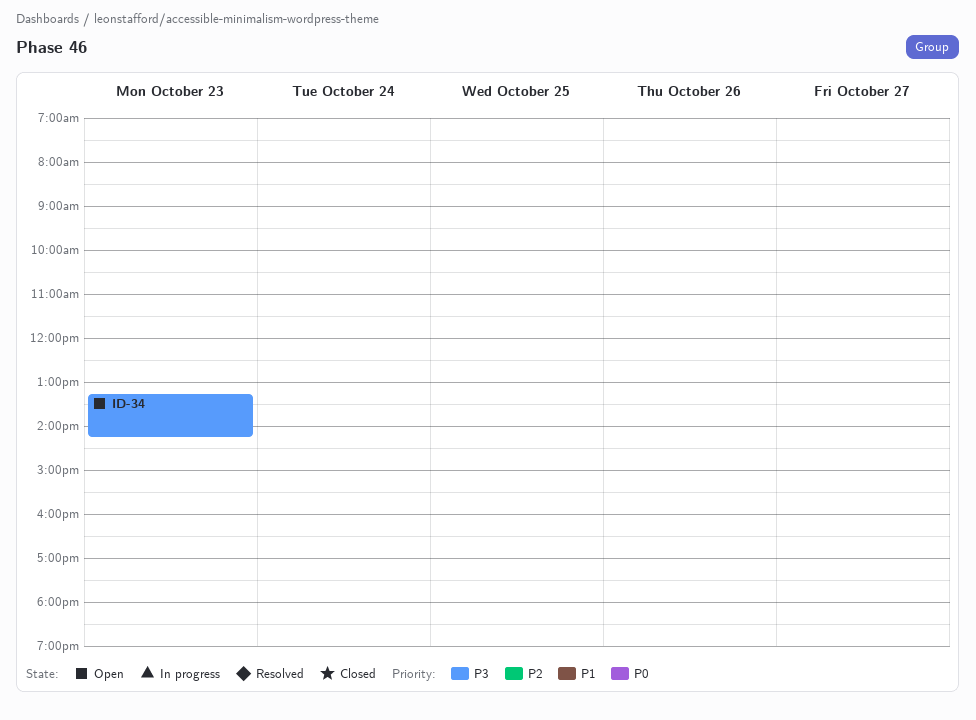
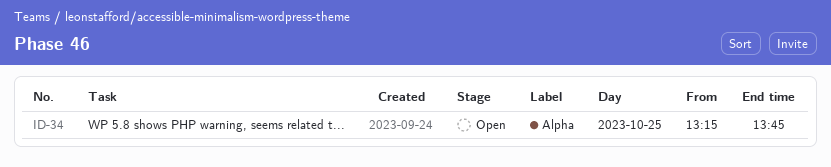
ID-34, day: Oct 23 -> Oct 25
ID-34, ends: 14:15 -> 13:45

